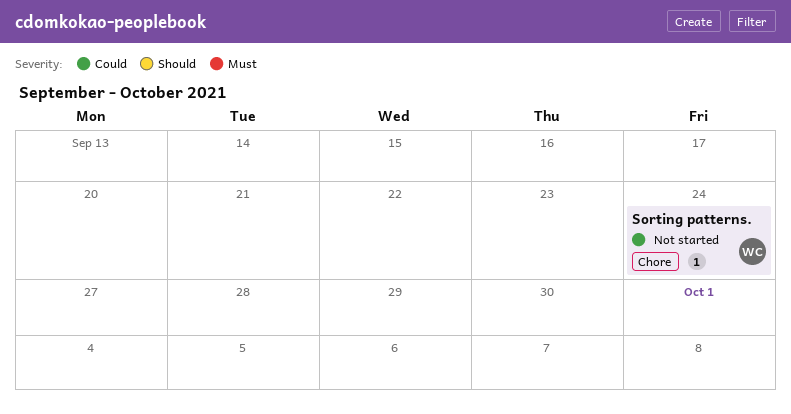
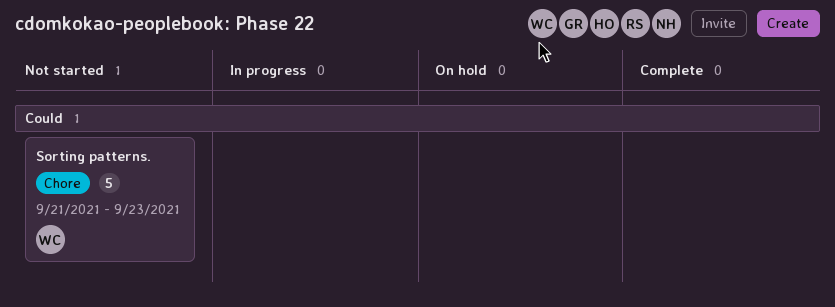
Sorting patterns., estimate: 1 -> 5
Sorting patterns., due: Sep 24 -> Sep 23

